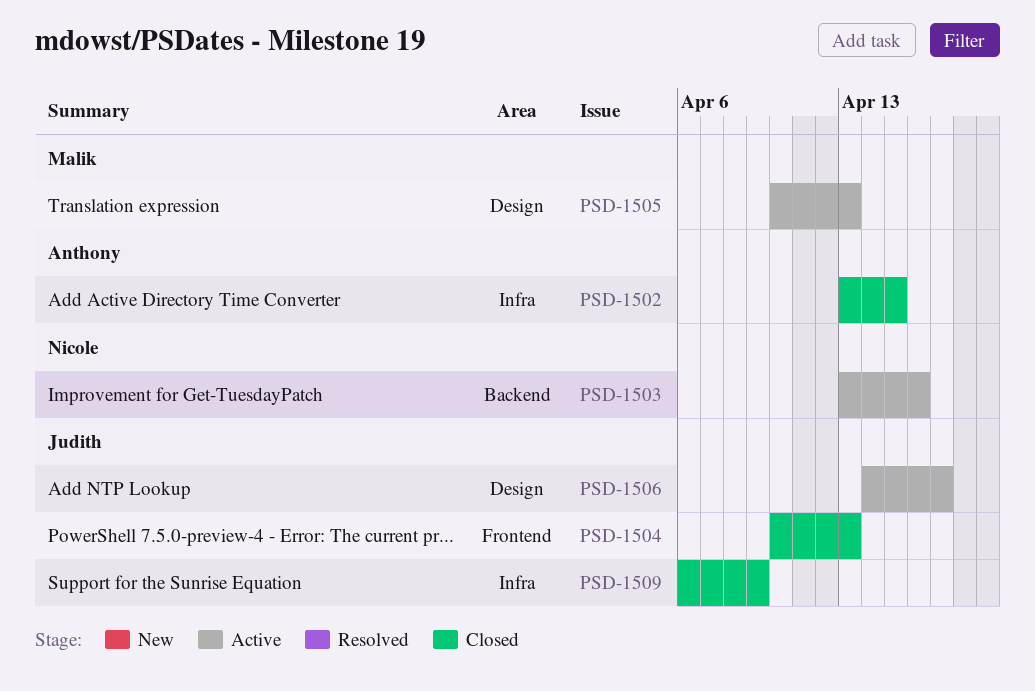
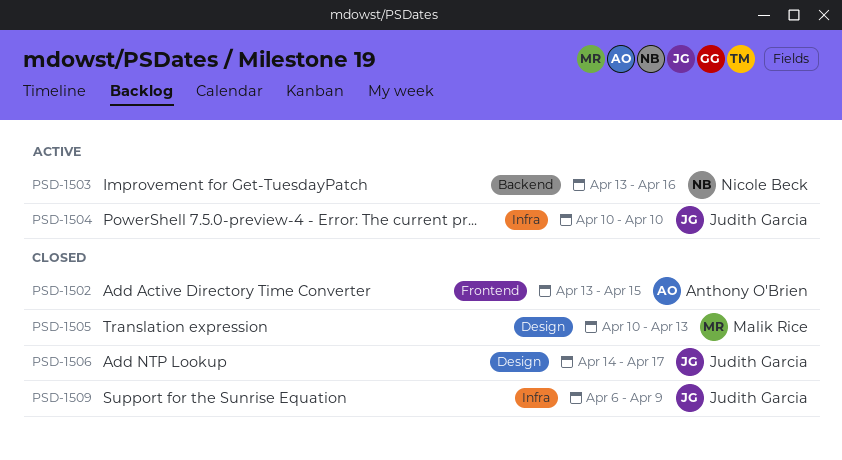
PSD-1502, label: Infra -> Frontend
PSD-1504, status: Closed -> Active
PSD-1504, label: Frontend -> Infra
PSD-1504, due: Apr 13 -> Apr 10
PSD-1505, status: Active -> Closed
PSD-1506, status: Active -> Closed

